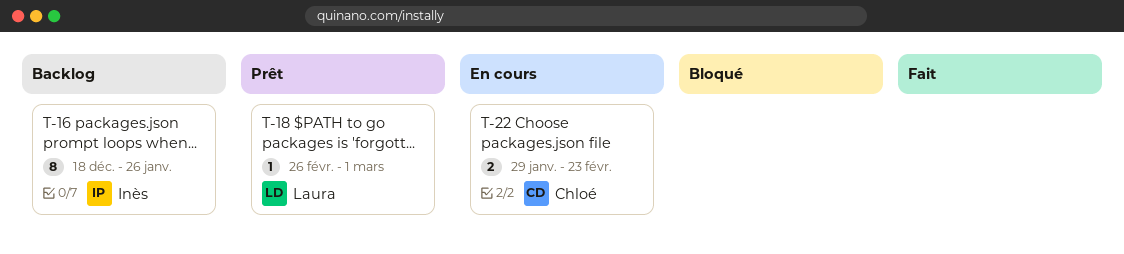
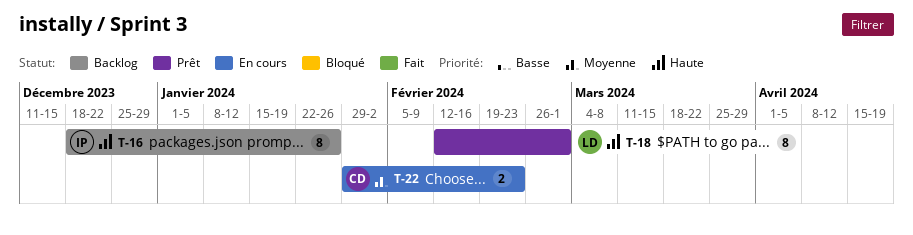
T-18, estimate: 1 -> 8
T-18, start: Feb 26 -> Feb 12

